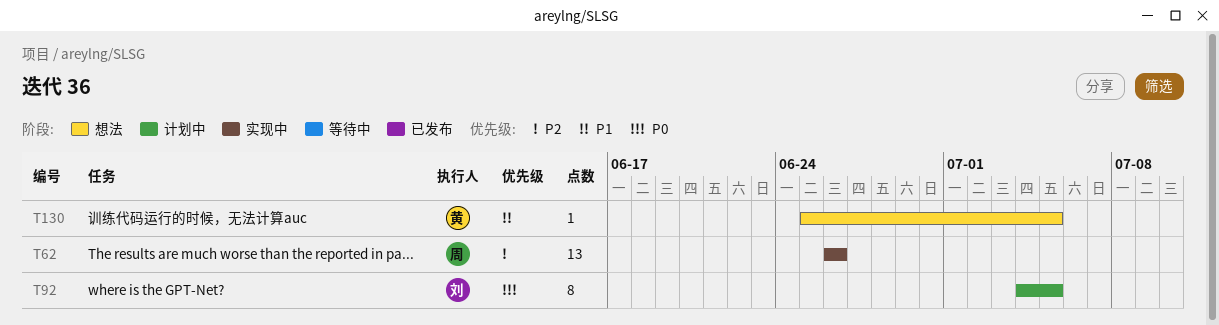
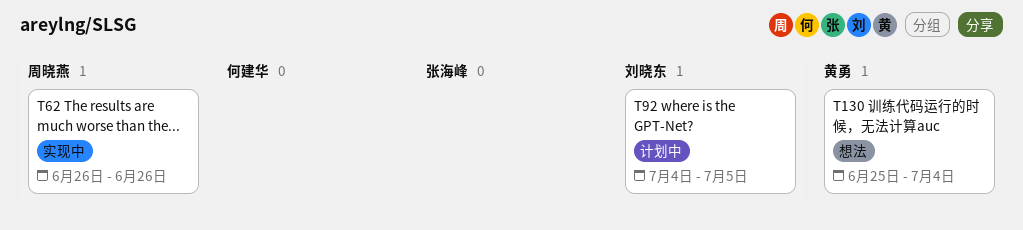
T130, due: Jul 5 -> Jul 4

